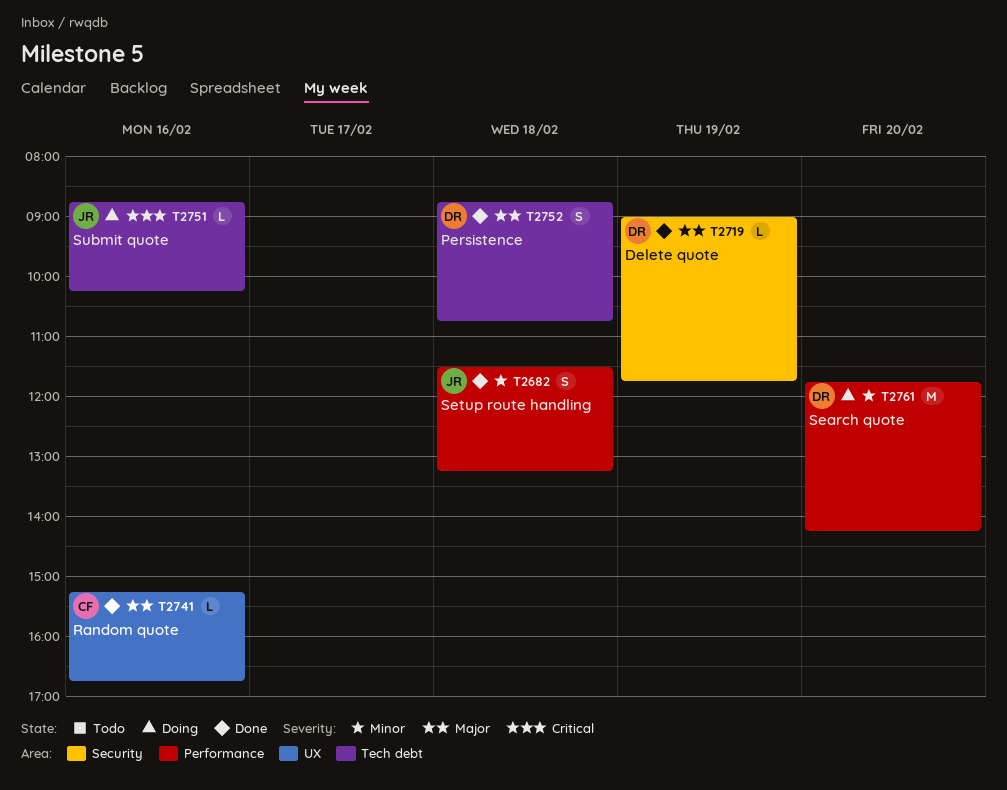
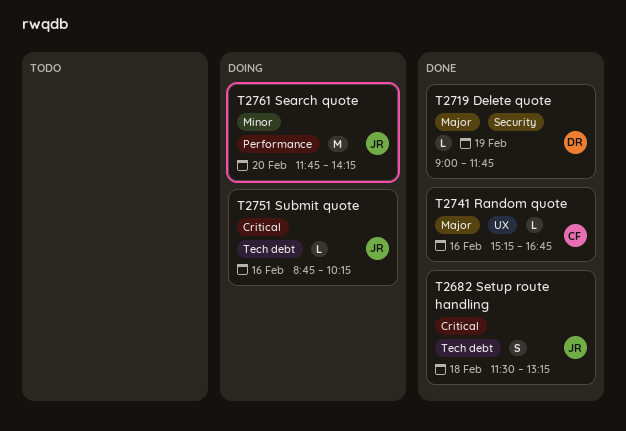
T2682, priority: Minor -> Critical
T2682, label: Performance -> Tech debt
T2752: present -> none
T2761, owner: DR -> JR

